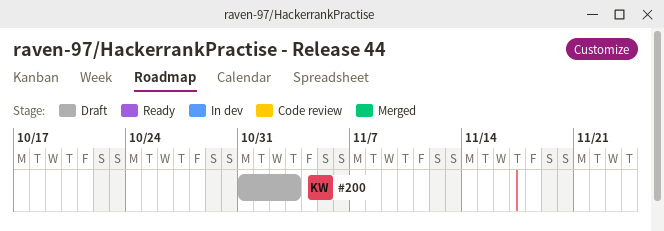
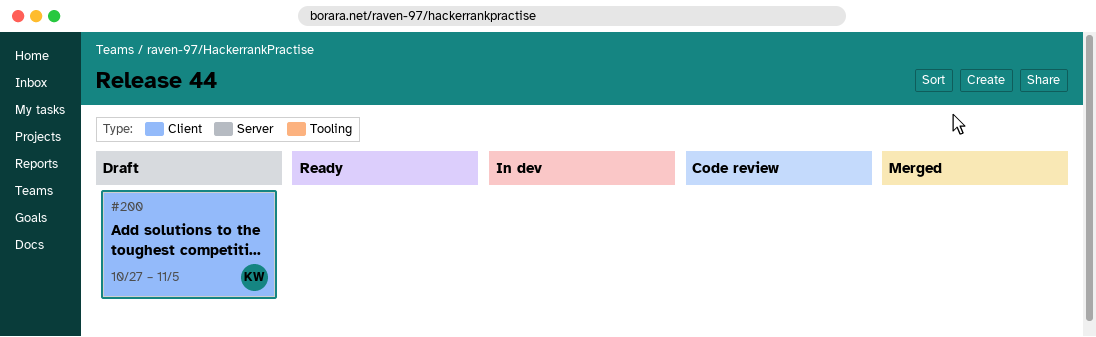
#200, start: Oct 31 -> Oct 27
#200, due: Nov 3 -> Nov 5

